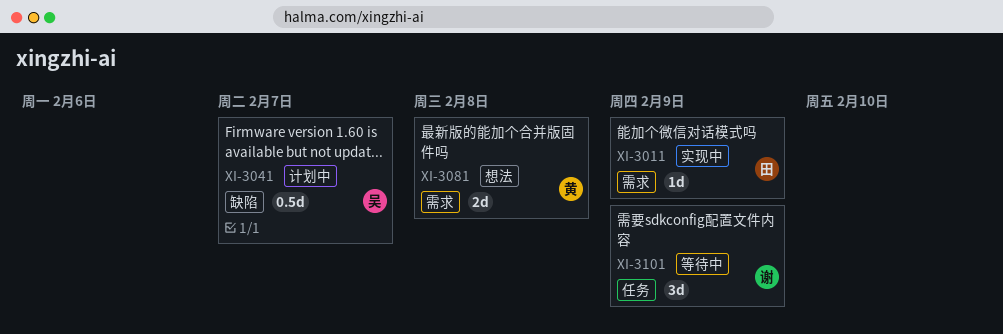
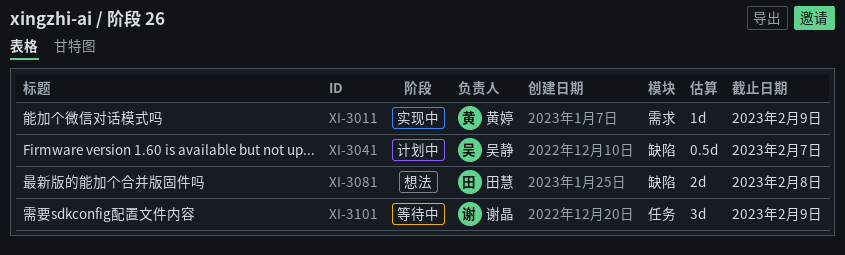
XI-3011, owner: 田慧 -> 黄婷
XI-3081, owner: 黄婷 -> 田慧
XI-3081, label: 需求 -> 缺陷

